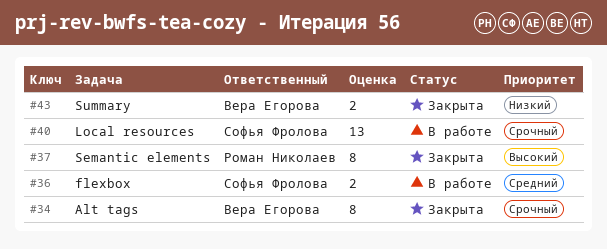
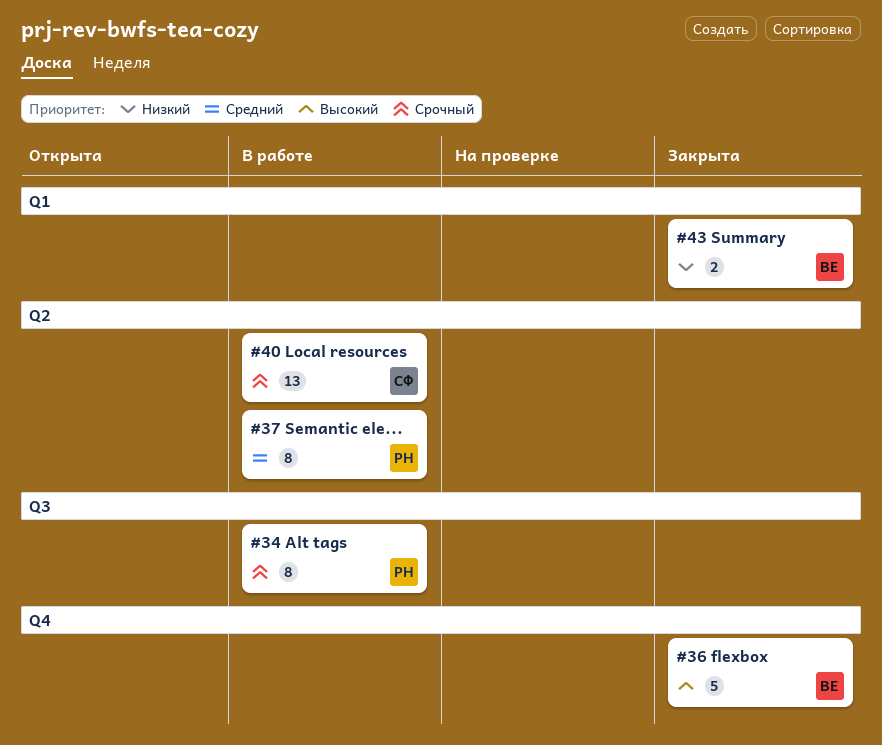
#34, status: Закрыта -> В работе
#34, owner: Вера Егорова -> Роман Николаев
#36, status: В работе -> Закрыта
#36, owner: Софья Фролова -> Вера Егорова
#36, priority: Средний -> Высокий
#36, estimate: 2 -> 5
#37, status: Закрыта -> В работе
#37, priority: Высокий -> Средний

